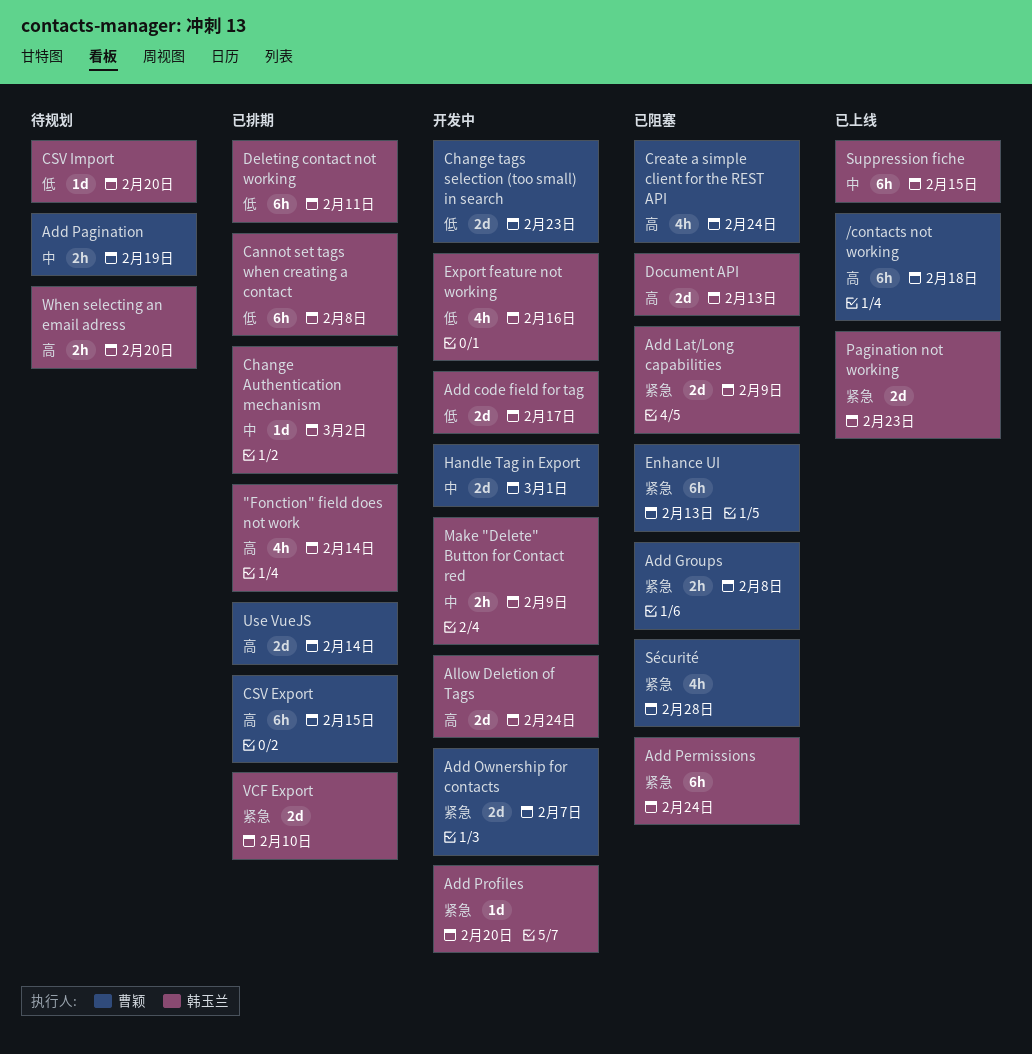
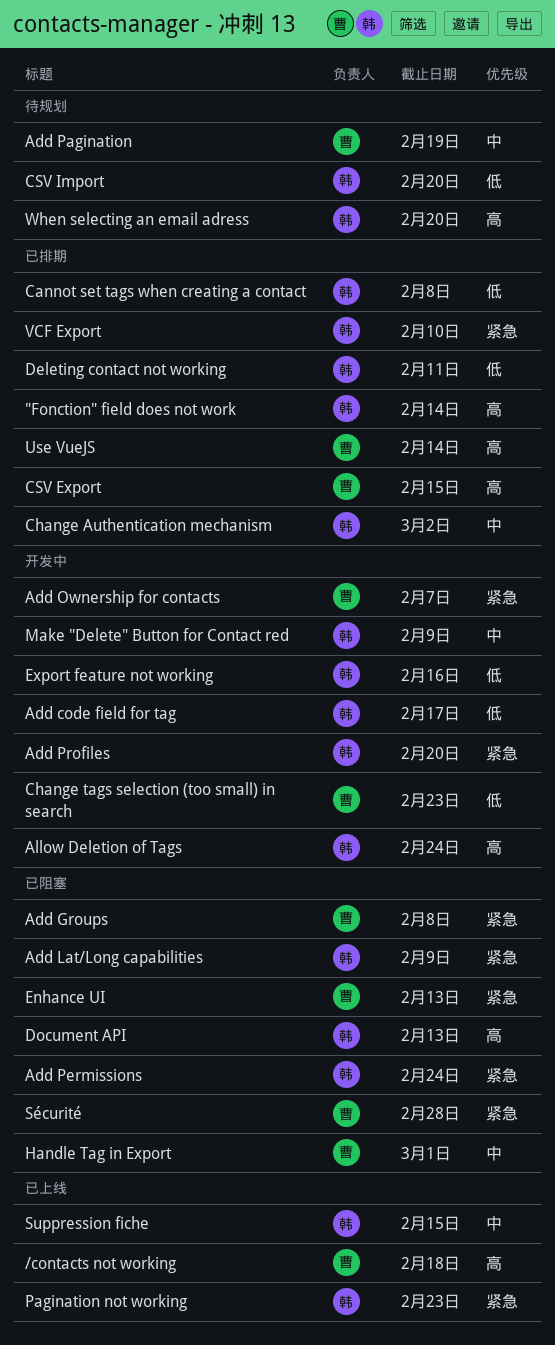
Create a simple client for the REST API: present -> none
Handle Tag in Export, status: 开发中 -> 已阻塞

